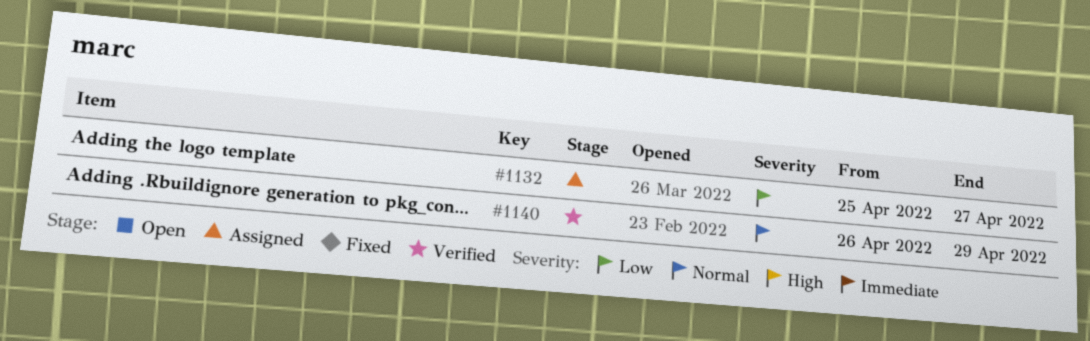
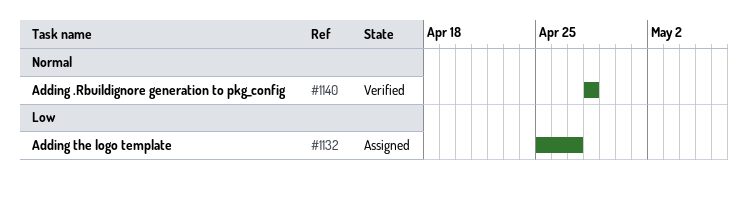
#1140, start: Apr 26 -> Apr 28
#1140, due: Apr 29 -> Apr 28

